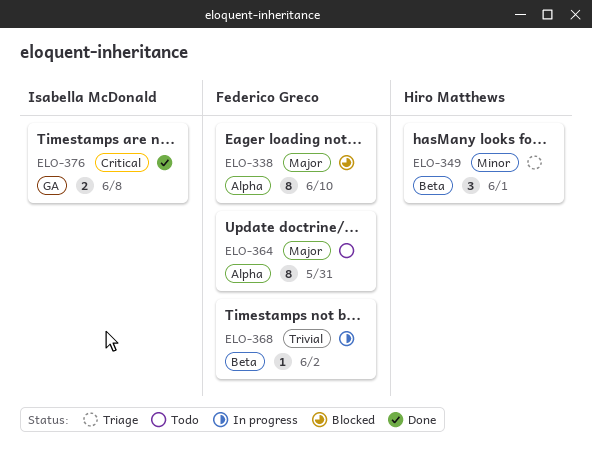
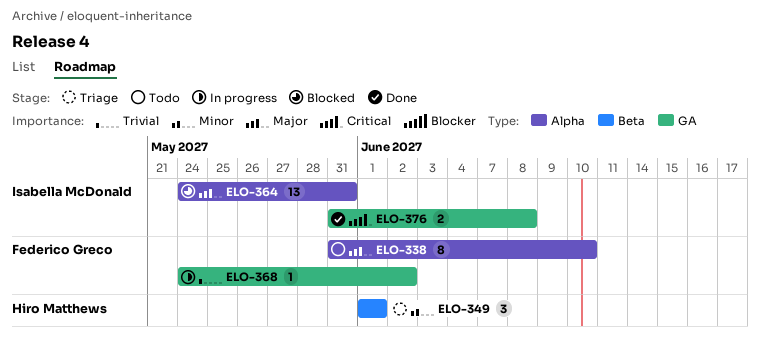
ELO-338, status: Blocked -> Todo
ELO-364, status: Todo -> Blocked
ELO-364, owner: Federico Greco -> Isabella McDonald
ELO-364, estimate: 8 -> 13
ELO-368, label: Beta -> GA

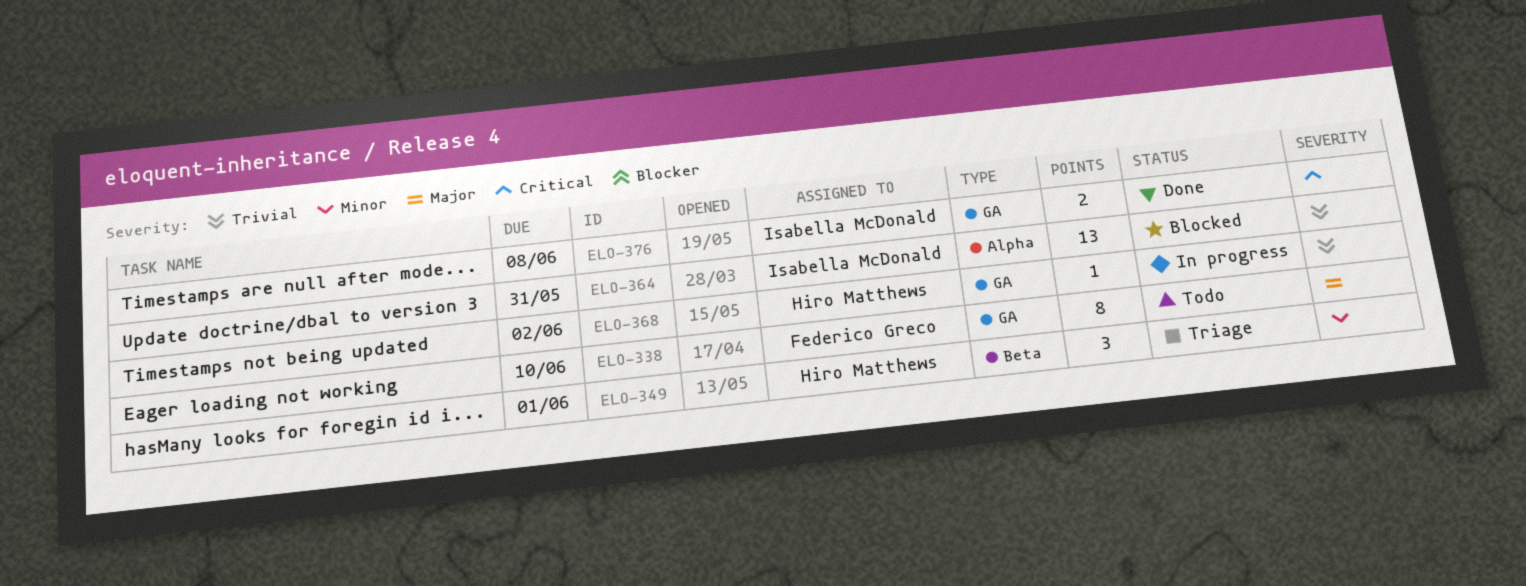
ELO-338, label: Alpha -> GA
ELO-364, priority: Major -> Trivial
ELO-368, owner: Federico Greco -> Hiro Matthews

